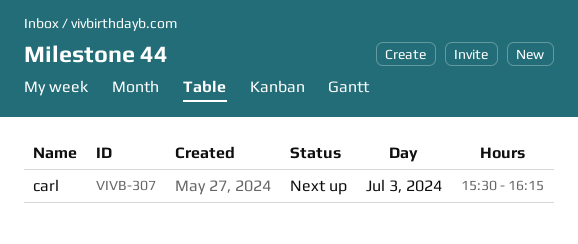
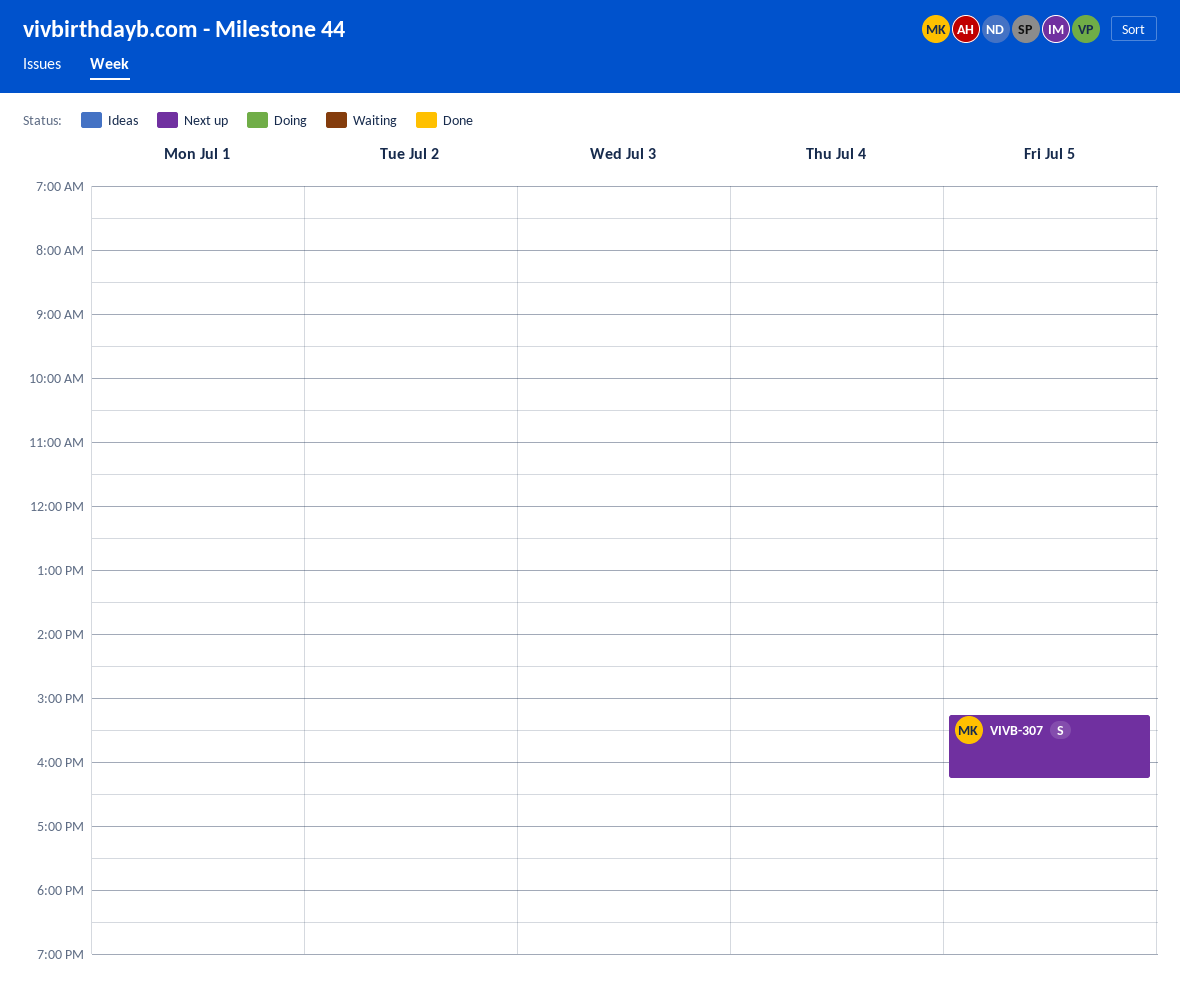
VIVB-307, day: Jul 3 -> Jul 5
VIVB-307, begins: 15:30 -> 15:15

